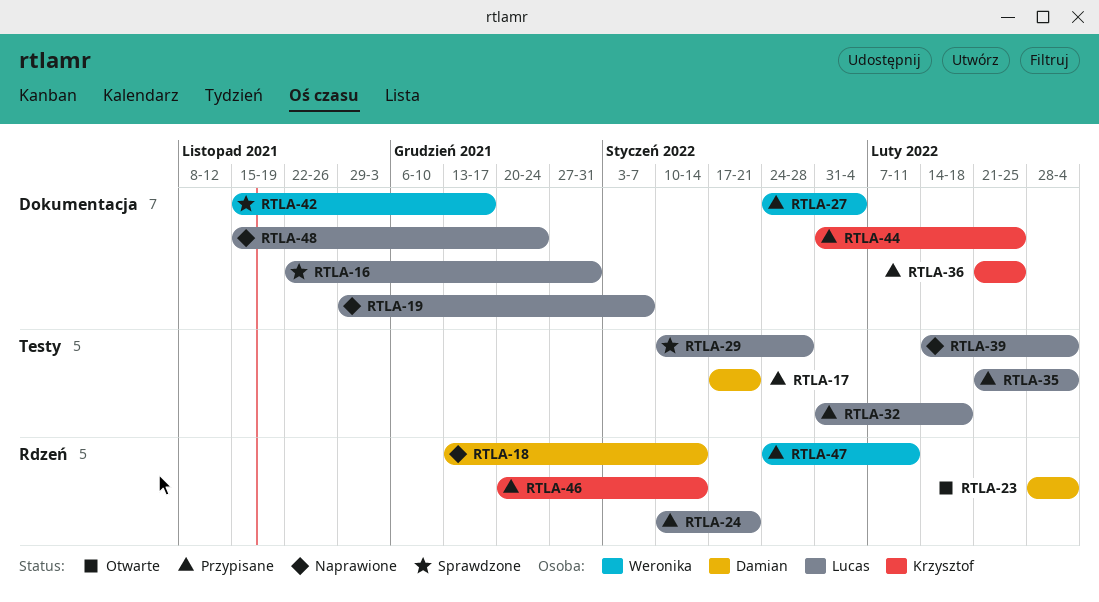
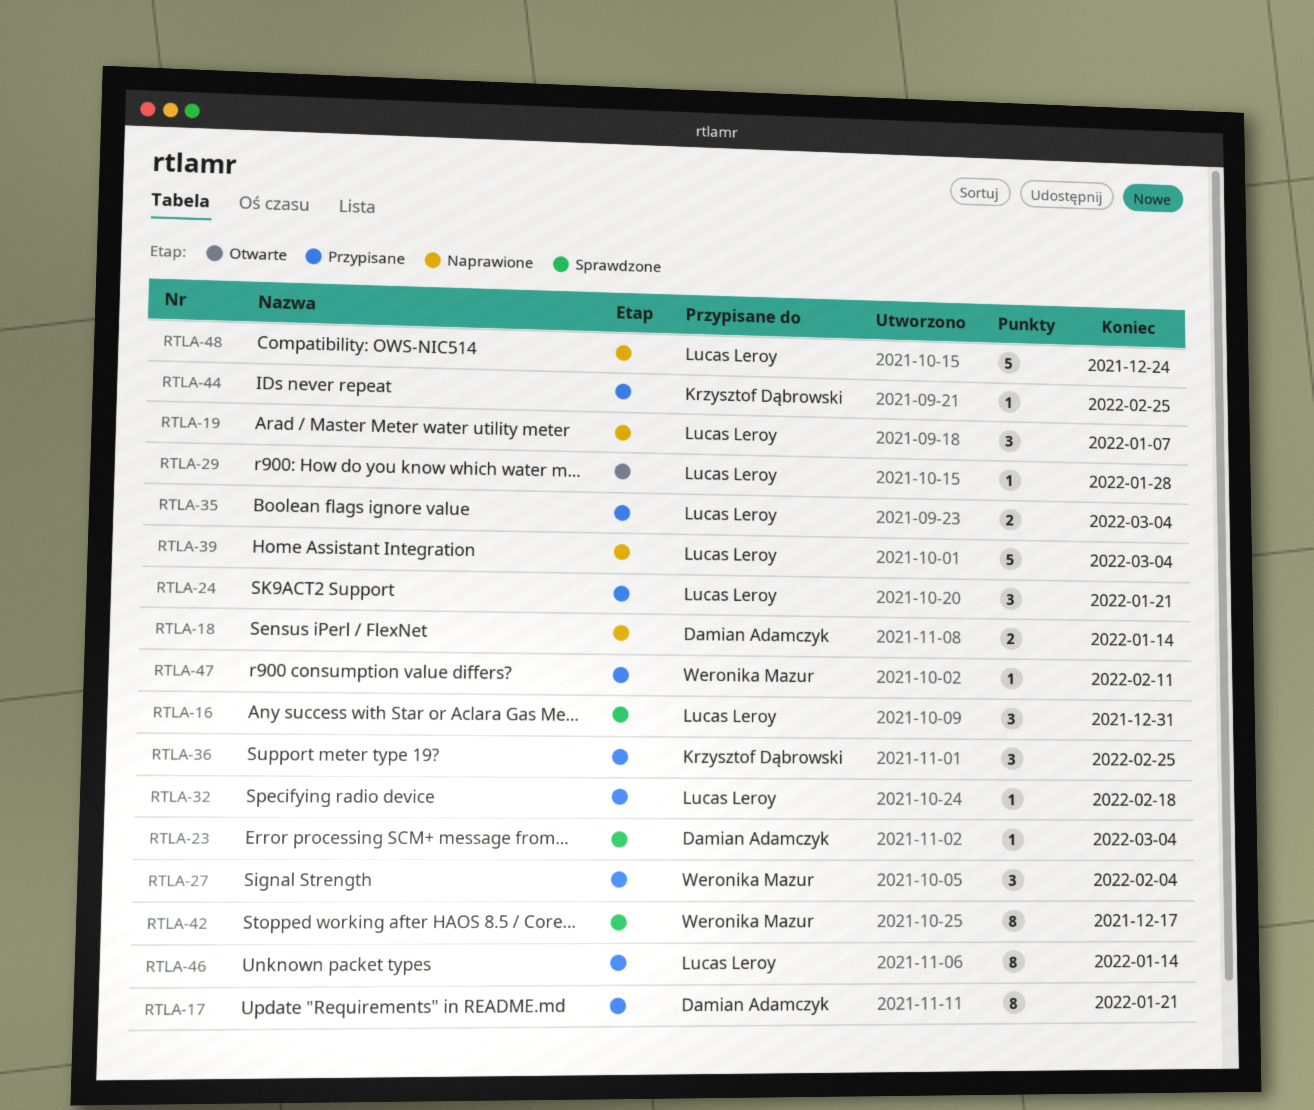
RTLA-23, status: Otwarte -> Sprawdzone
RTLA-29, status: Sprawdzone -> Otwarte
RTLA-46, owner: Krzysztof Dąbrowski -> Lucas Leroy

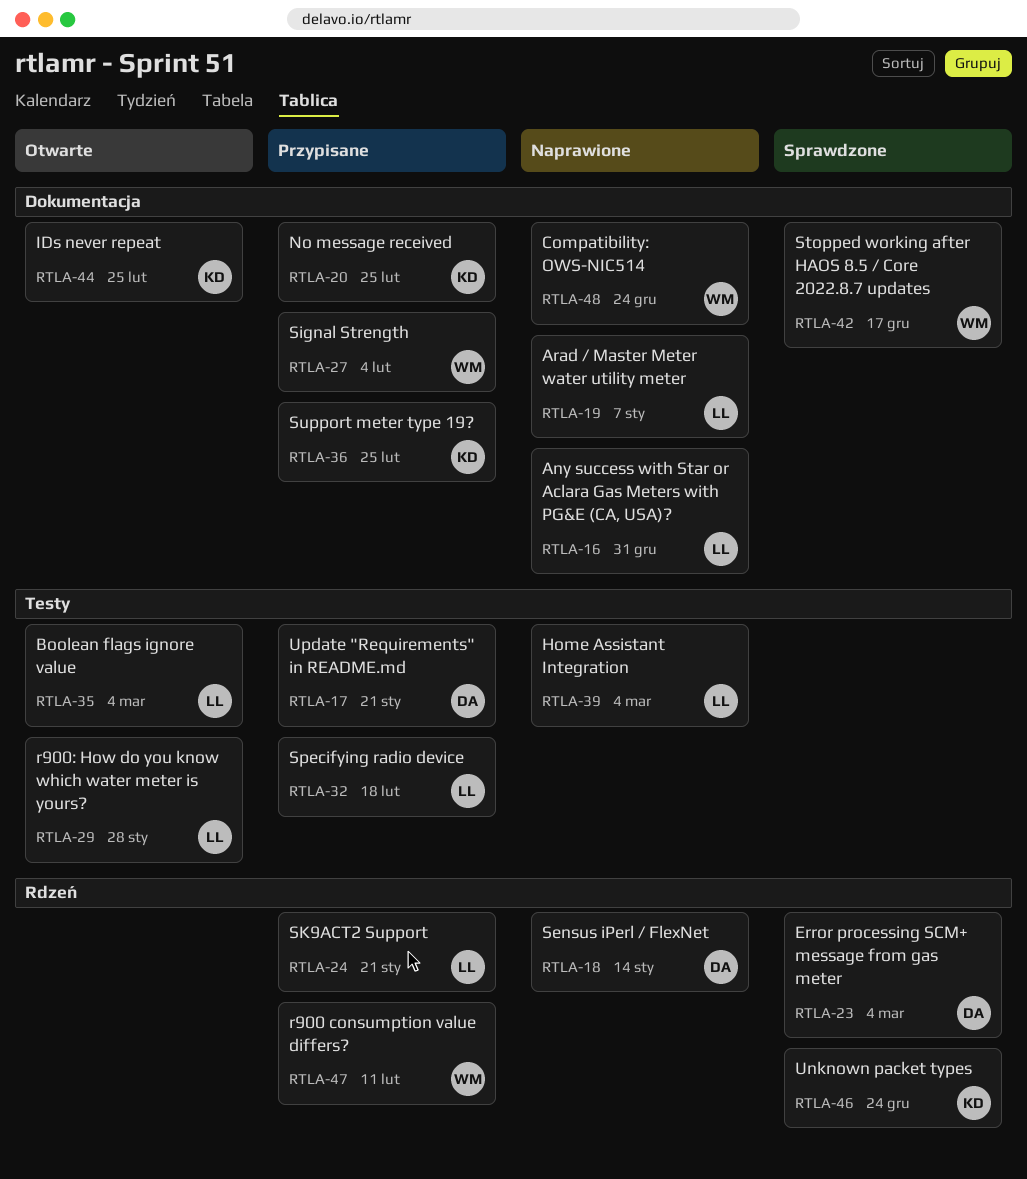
RTLA-16, status: Sprawdzone -> Naprawione
RTLA-20: none -> present
RTLA-35, status: Przypisane -> Otwarte
RTLA-44, status: Przypisane -> Otwarte
RTLA-46, status: Przypisane -> Sprawdzone
RTLA-46, owner: Lucas Leroy -> Krzysztof Dąbrowski
RTLA-46, due: Jan 14 -> Dec 24
RTLA-48, owner: Lucas Leroy -> Weronika Mazur

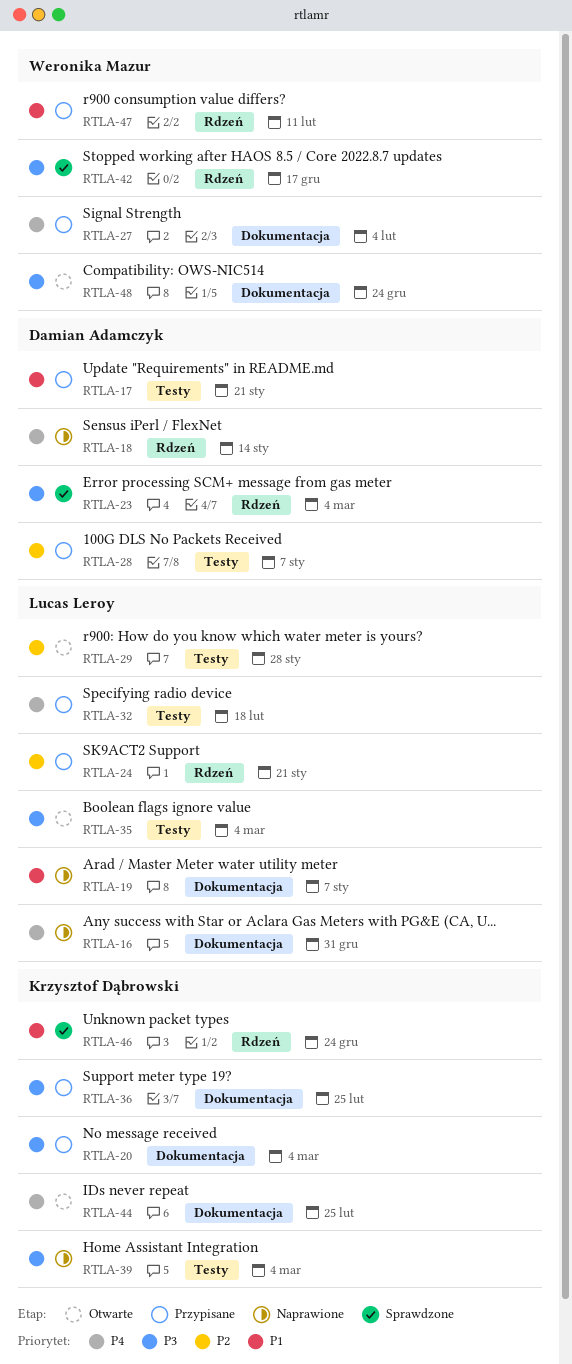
RTLA-20, due: Feb 25 -> Mar 4
RTLA-28: none -> present
RTLA-39, owner: Lucas Leroy -> Krzysztof Dąbrowski
RTLA-42, label: Dokumentacja -> Rdzeń
RTLA-48, status: Naprawione -> Otwarte

